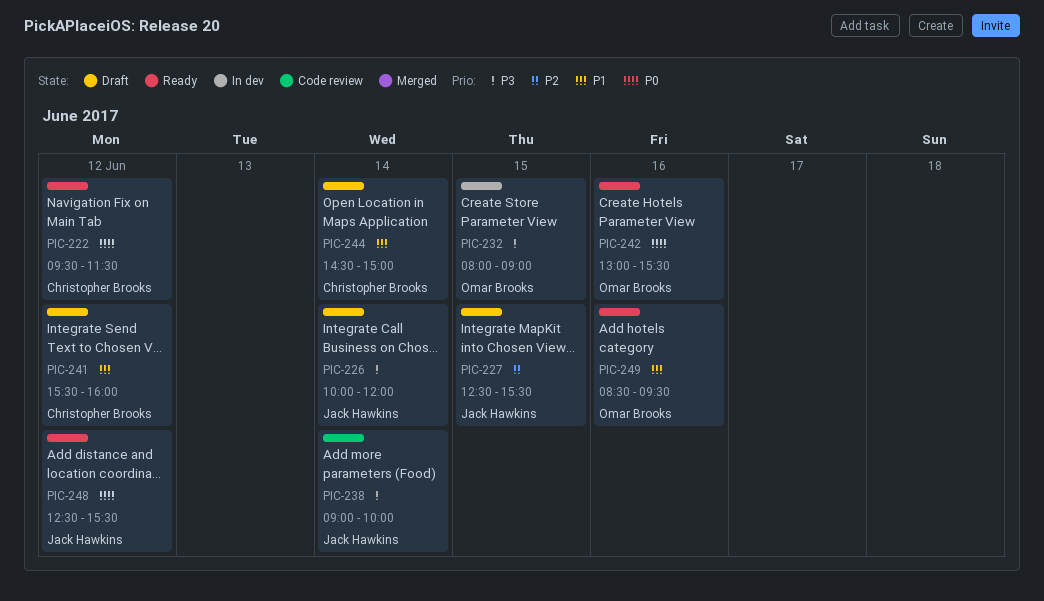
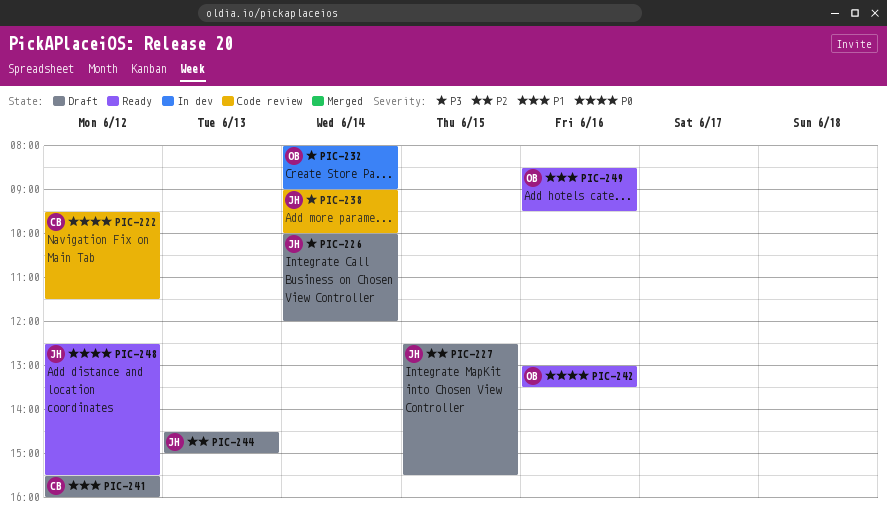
PIC-222, status: Ready -> Code review
PIC-232, day: Jun 15 -> Jun 14
PIC-242, ends: 15:30 -> 13:30
PIC-244, owner: Christopher Brooks -> Jack Hawkins
PIC-244, priority: P1 -> P2
PIC-244, day: Jun 14 -> Jun 13

